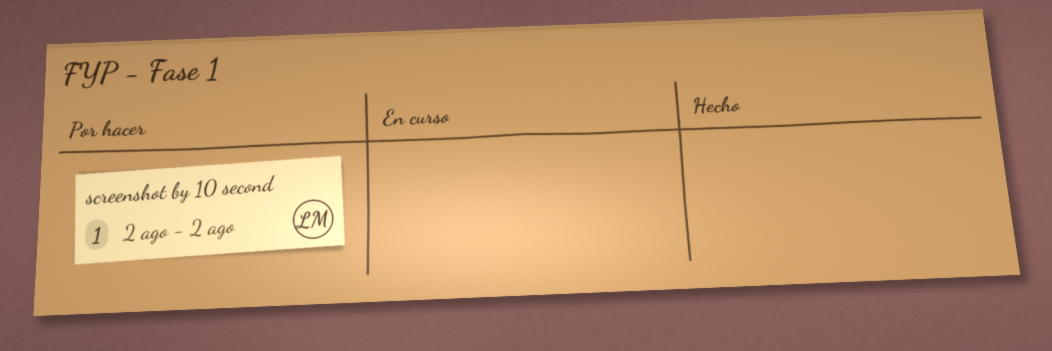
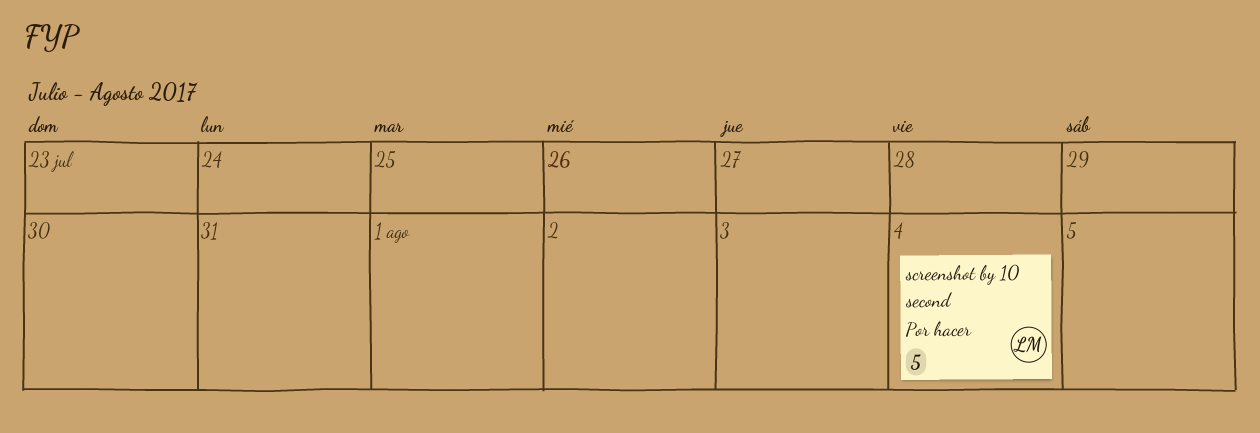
screenshot by 10 second, estimate: 1 -> 5
screenshot by 10 second, due: Aug 2 -> Aug 4

